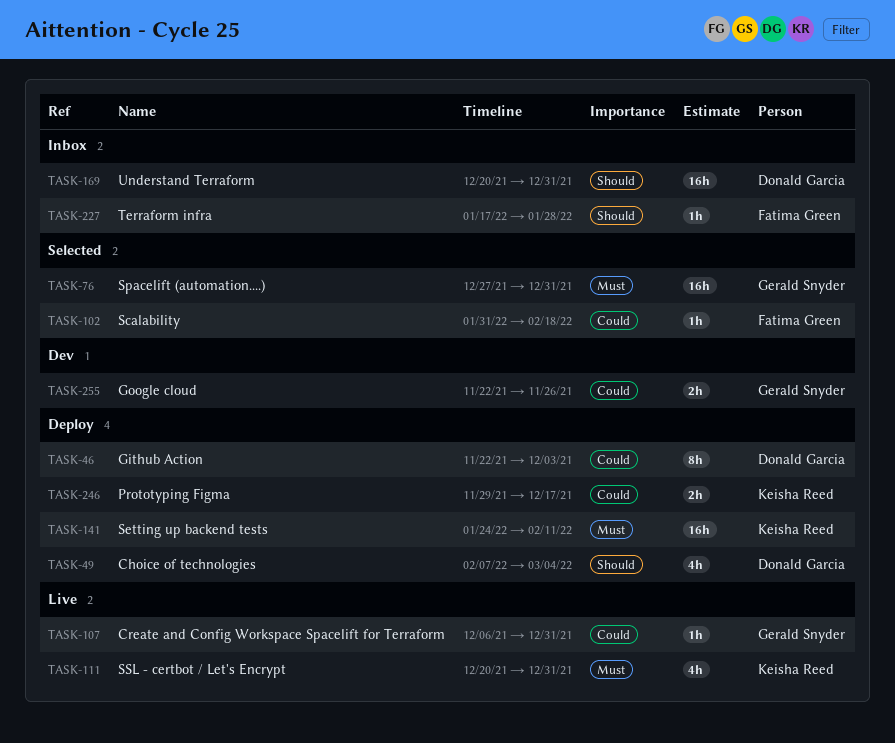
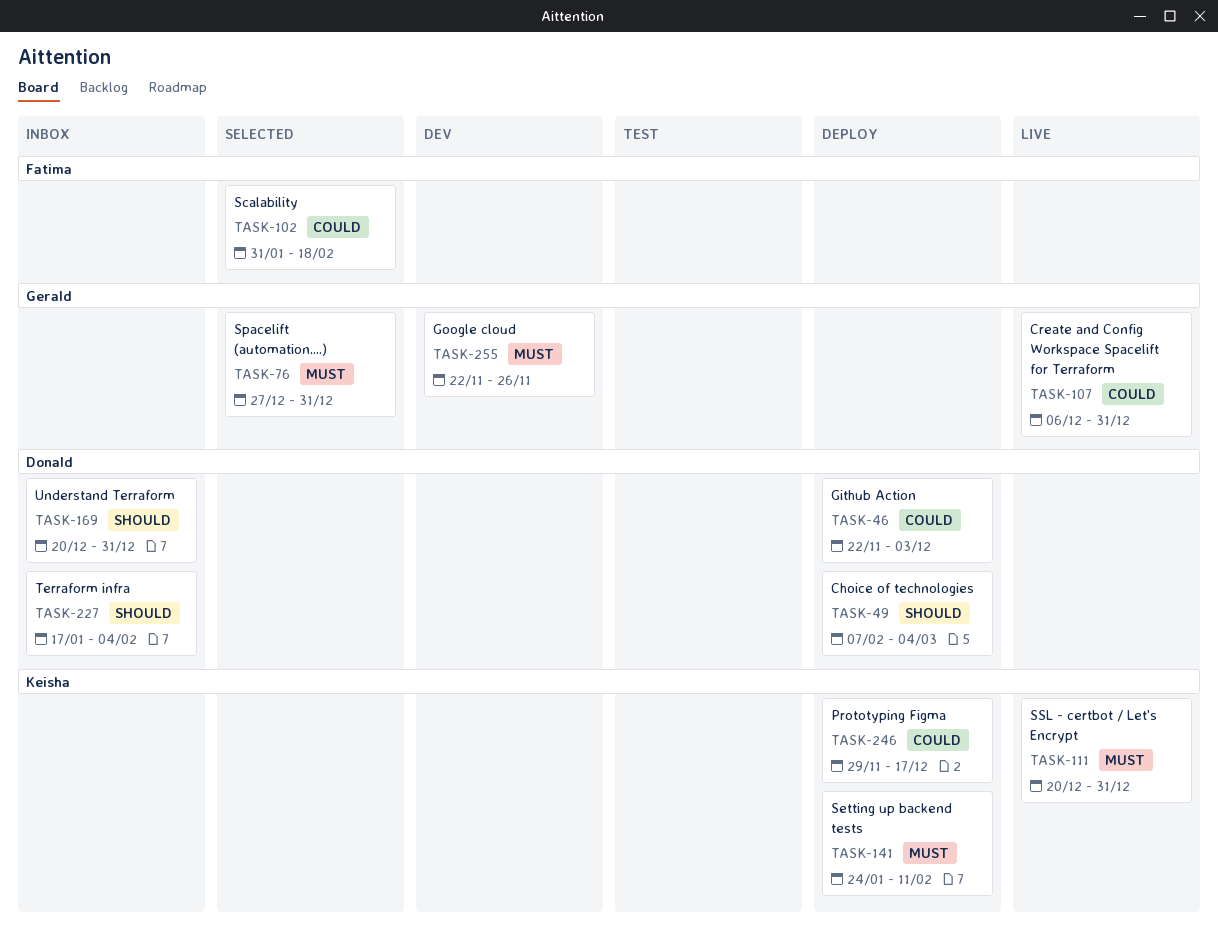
TASK-227, owner: Fatima Green -> Donald Garcia
TASK-227, due: Jan 28 -> Feb 4
TASK-255, priority: Could -> Must

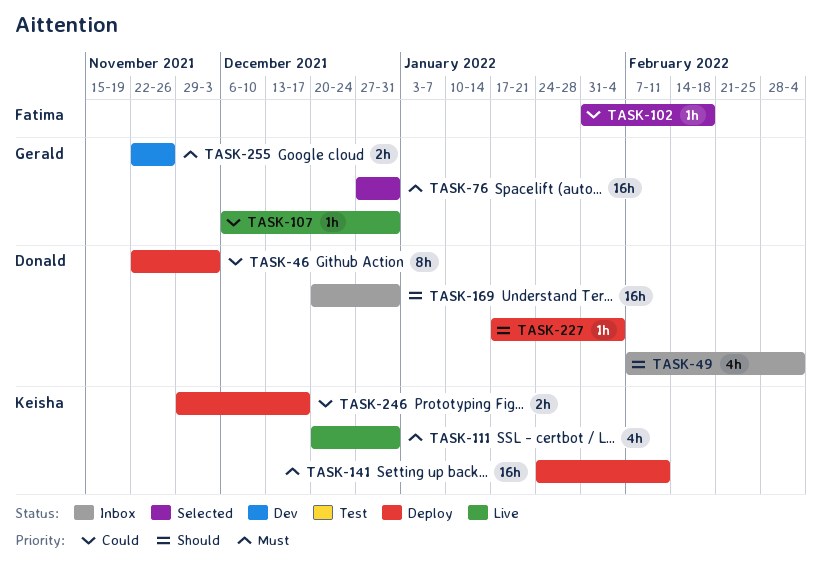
TASK-49, status: Deploy -> Inbox
TASK-227, status: Inbox -> Deploy

